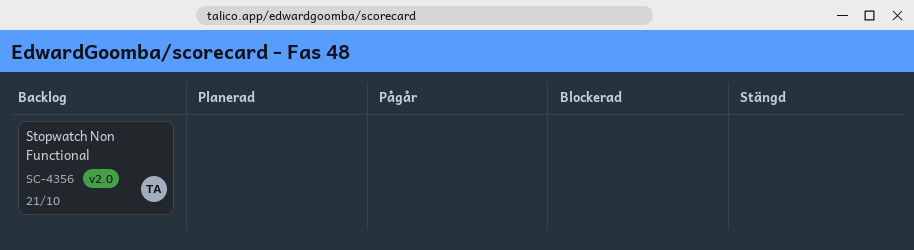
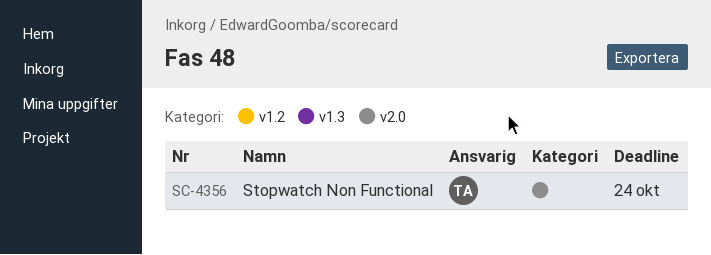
SC-4356, due: Oct 21 -> Oct 24

